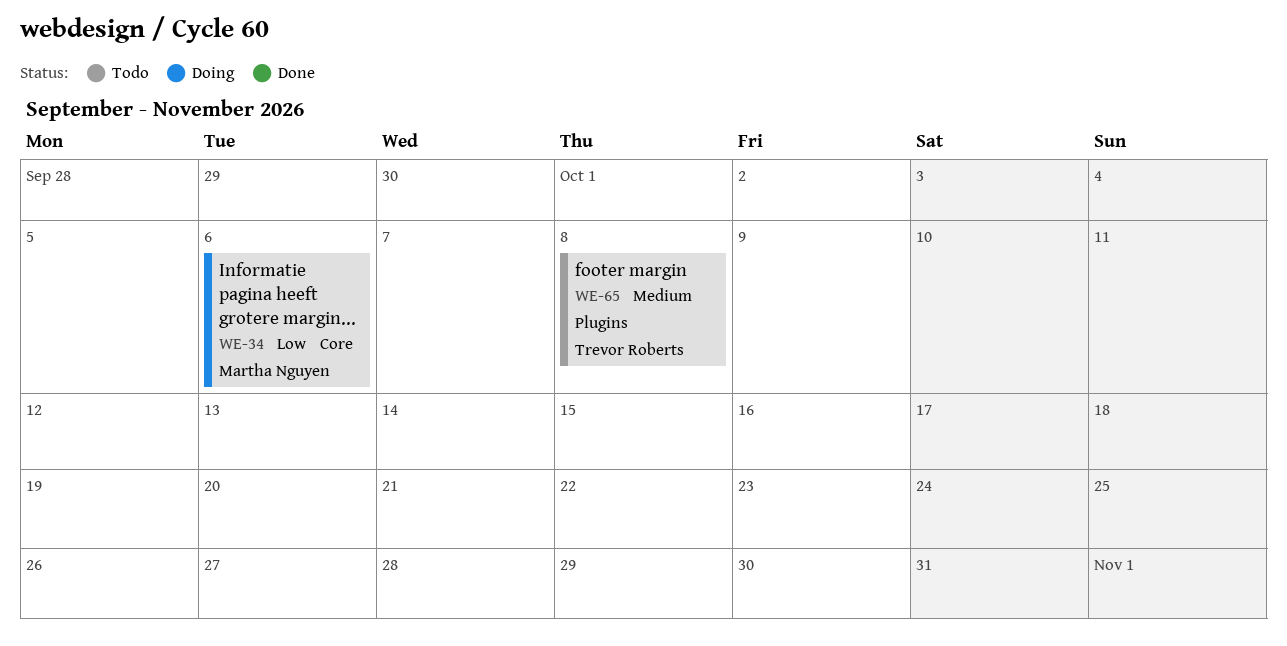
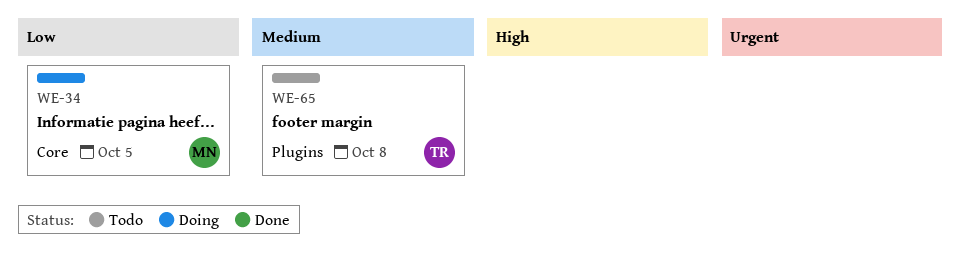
WE-34, due: Oct 6 -> Oct 5

